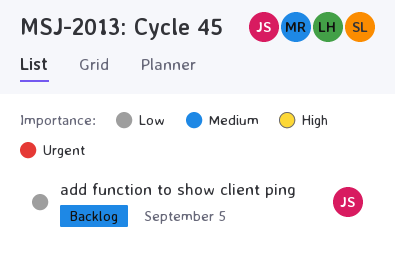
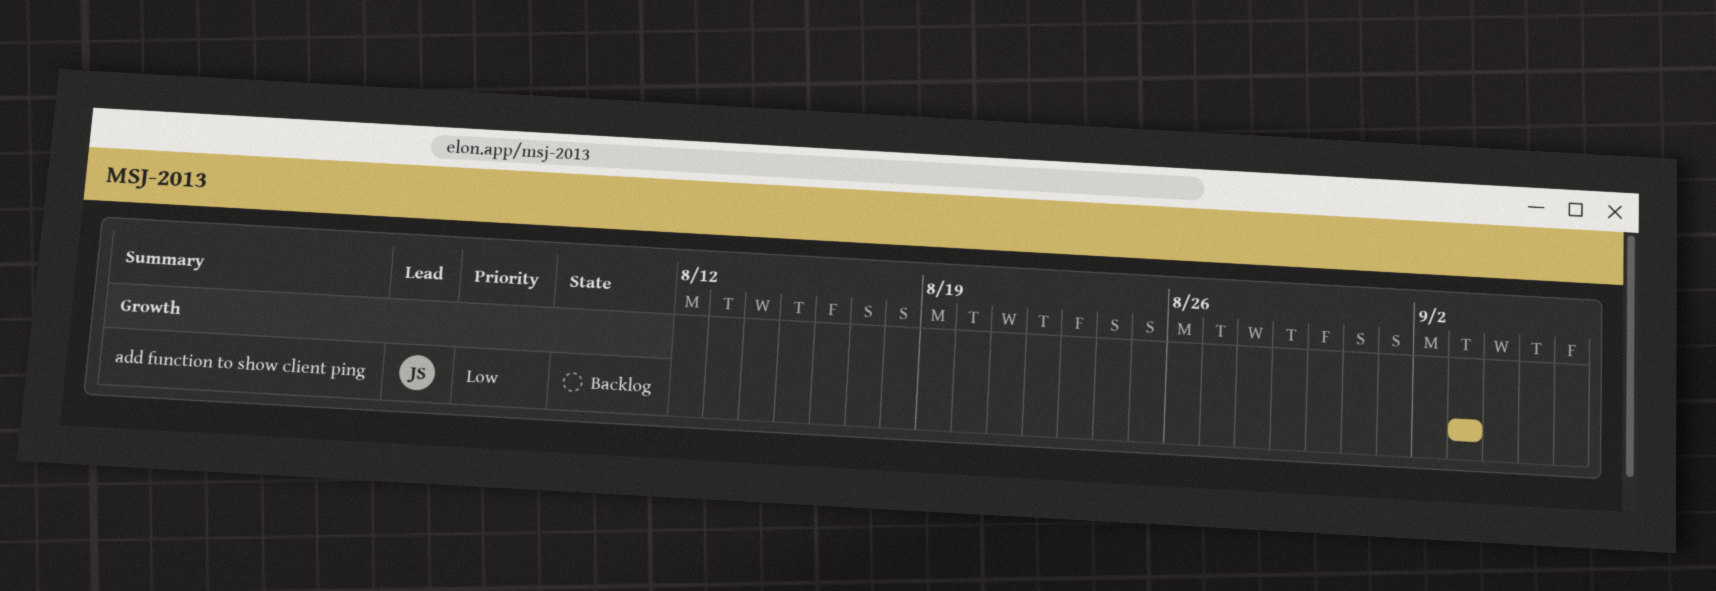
add function to show client ping, due: Sep 5 -> Sep 3

